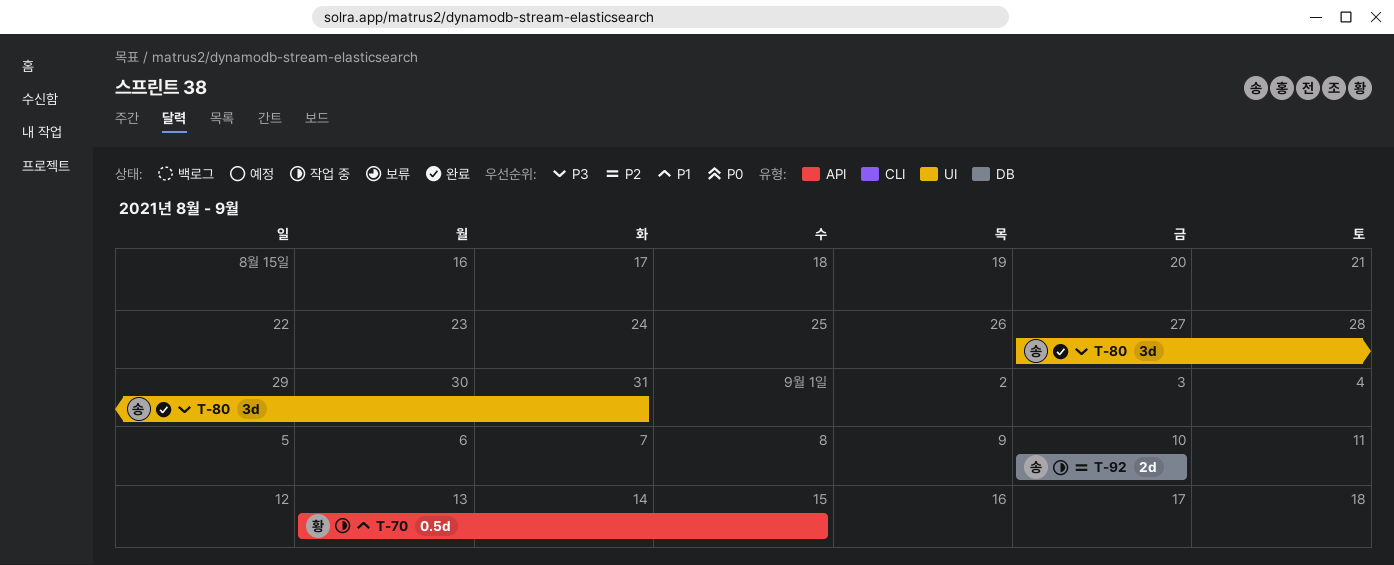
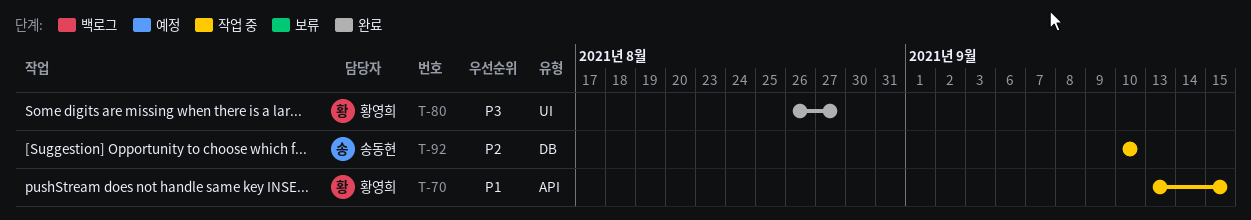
T-80, owner: 송동현 -> 황영희
T-80, start: Aug 27 -> Aug 26
T-80, due: Aug 31 -> Aug 27

